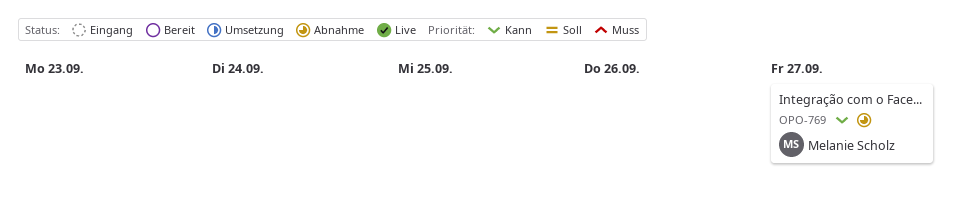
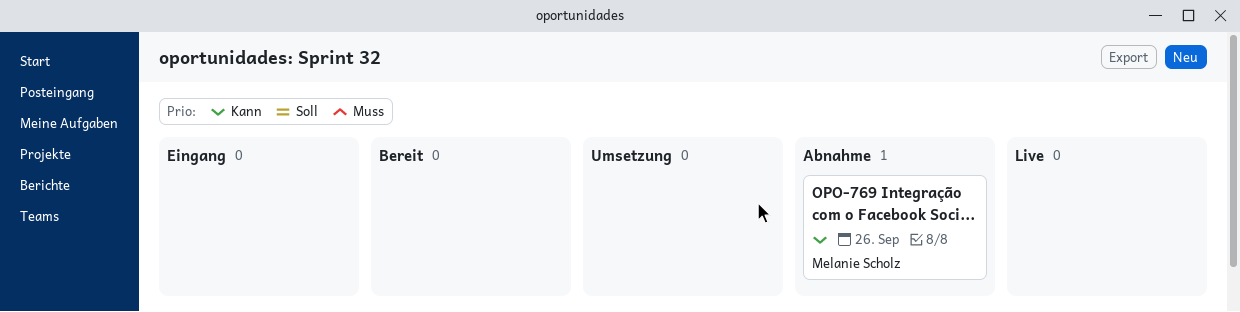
OPO-769, due: Sep 27 -> Sep 26

